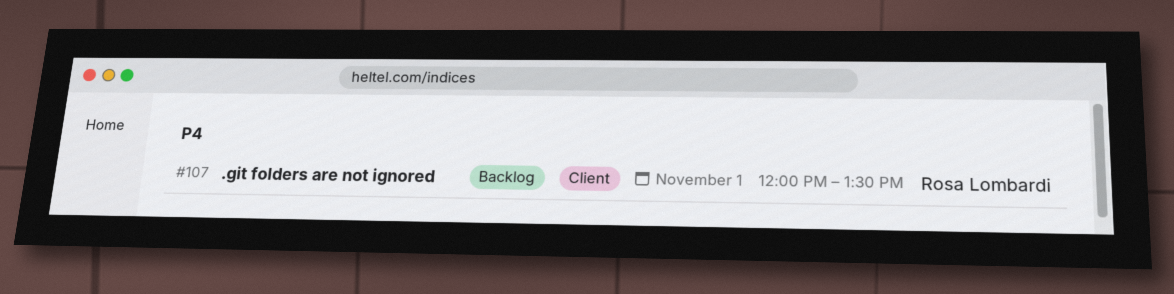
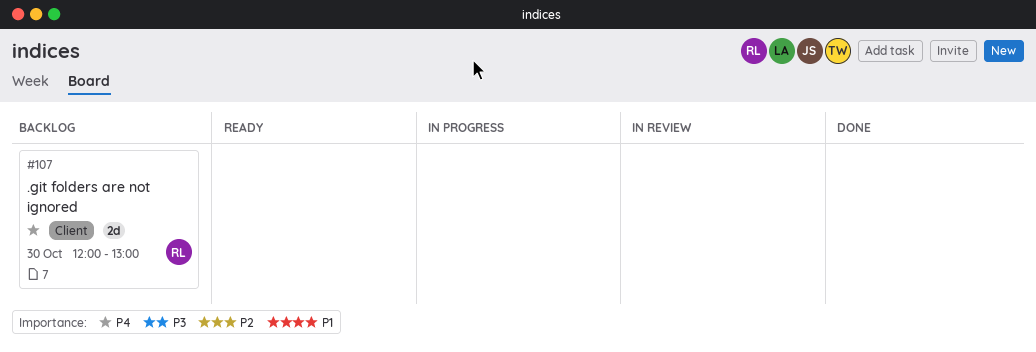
#107, day: Nov 1 -> Oct 30
#107, ends: 13:30 -> 13:00

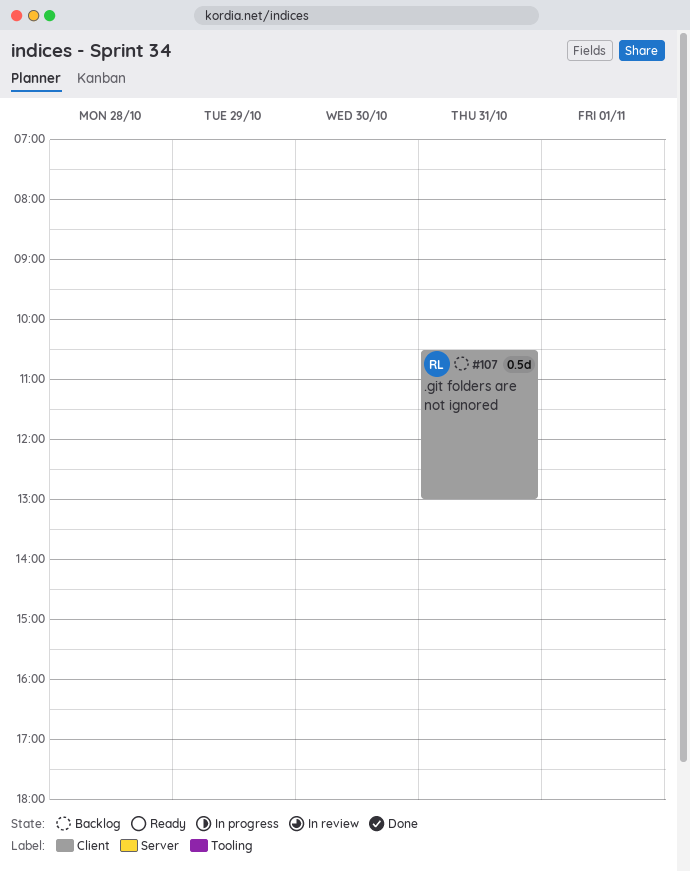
#107, estimate: 2d -> 0.5d
#107, day: Oct 30 -> Oct 31
#107, begins: 12:00 -> 10:30

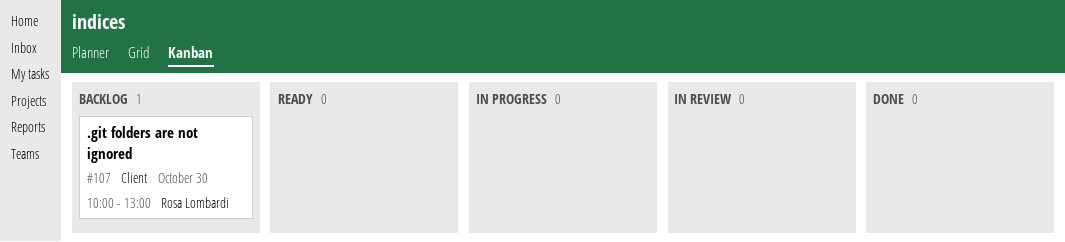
#107, day: Oct 31 -> Oct 30
#107, begins: 10:30 -> 10:00

